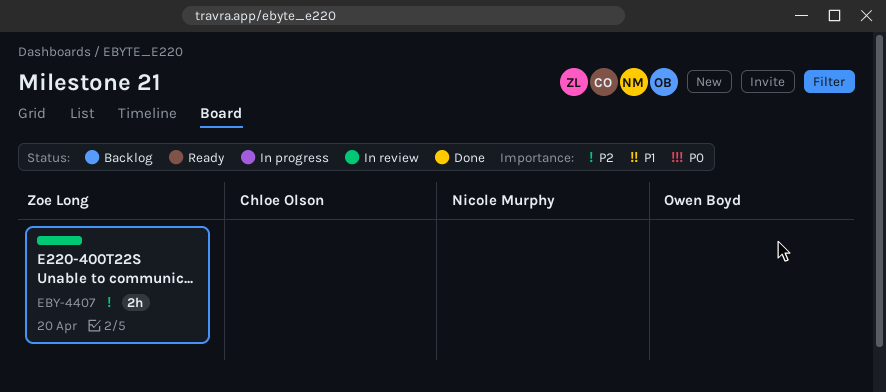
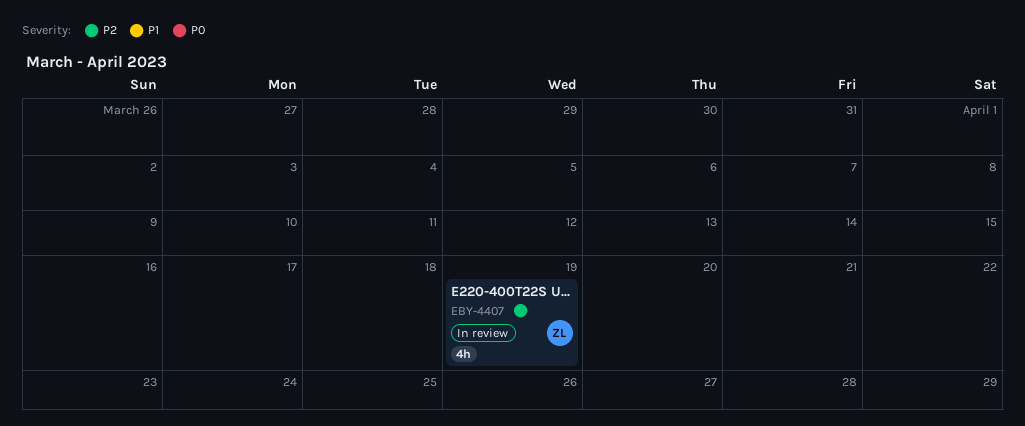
EBY-4407, estimate: 2h -> 4h
EBY-4407, due: Apr 20 -> Apr 19

